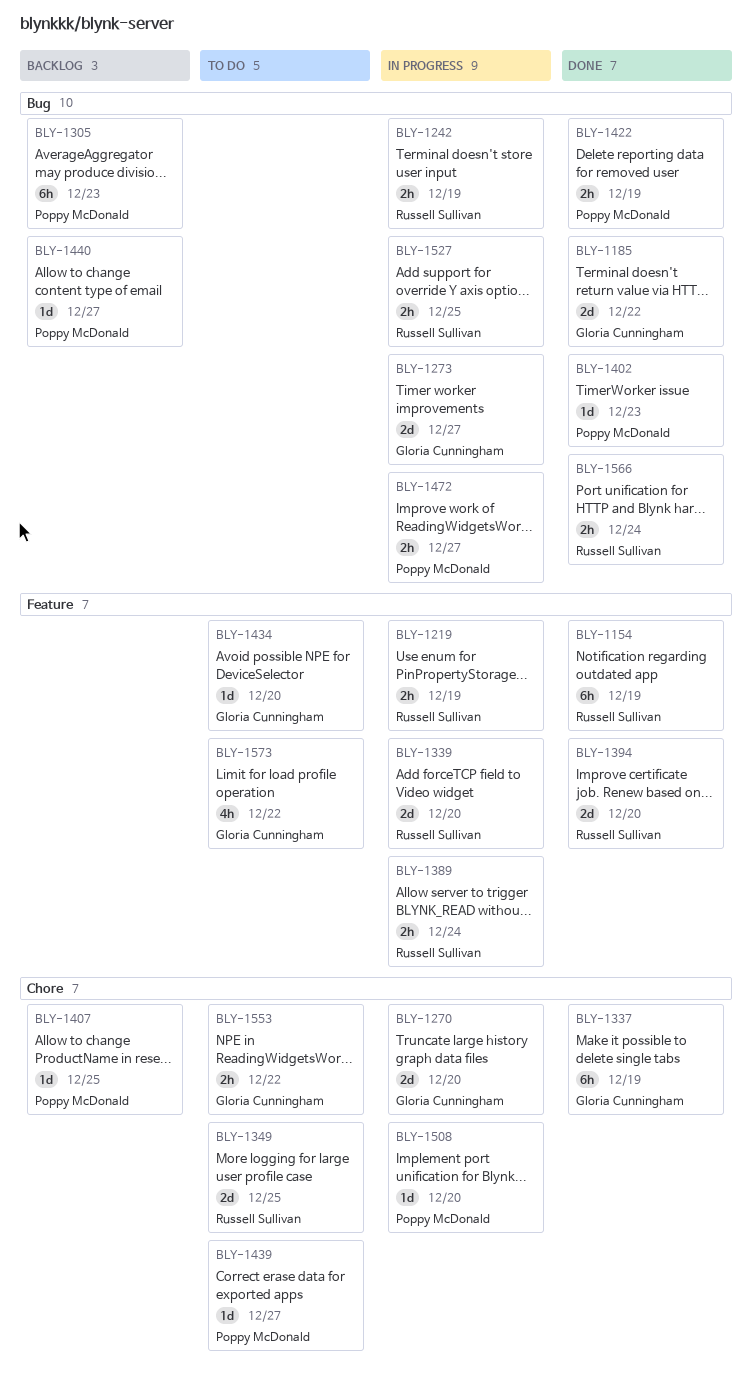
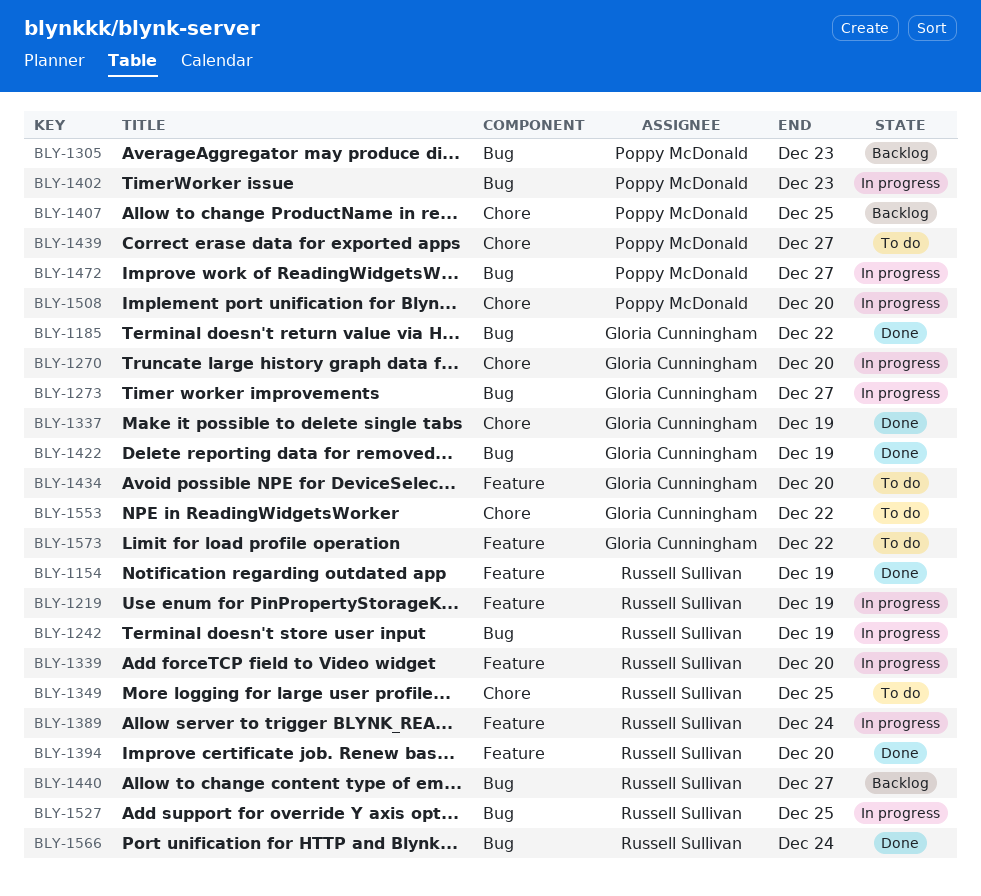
BLY-1402, status: Done -> In progress
BLY-1422, owner: Poppy McDonald -> Gloria Cunningham
BLY-1440, owner: Poppy McDonald -> Russell Sullivan

